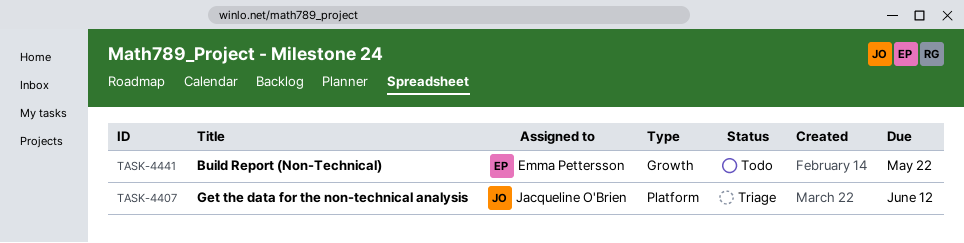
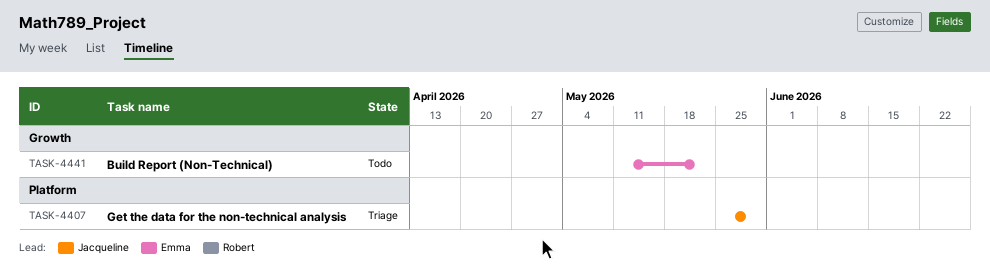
TASK-4407, due: Jun 12 -> May 29

